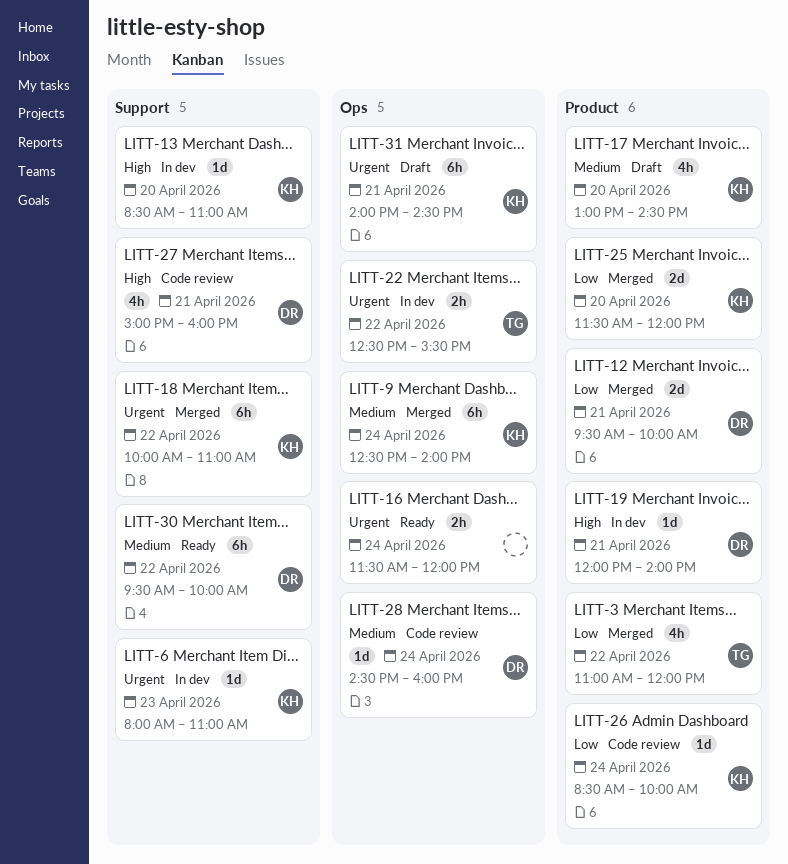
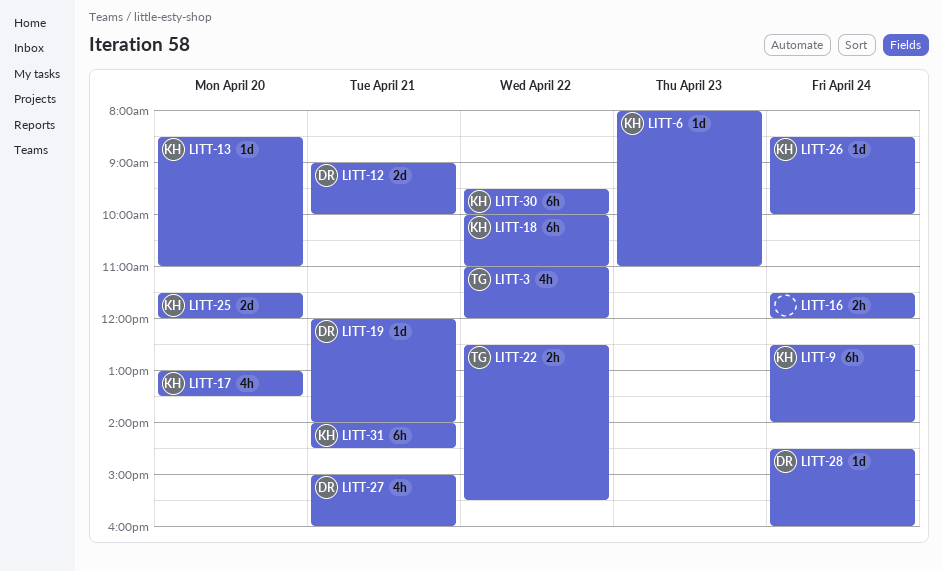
LITT-12, begins: 09:30 -> 09:00
LITT-17, ends: 14:30 -> 13:30
LITT-30, owner: DR -> KH

